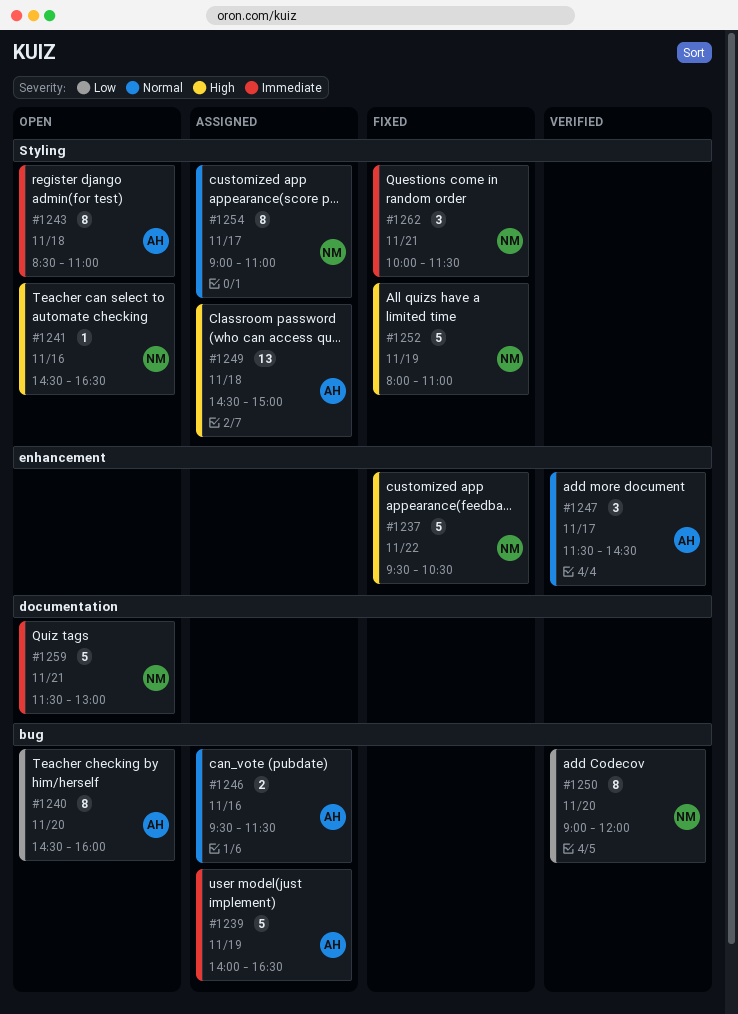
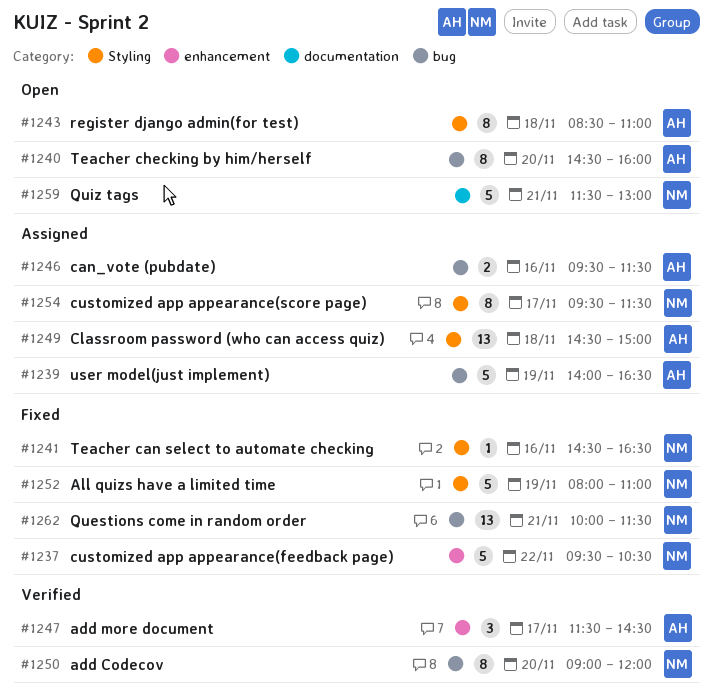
#1241, status: Open -> Fixed
#1254, begins: 09:00 -> 09:30
#1254, ends: 11:00 -> 11:30
#1262, label: Styling -> bug
#1262, estimate: 3 -> 13

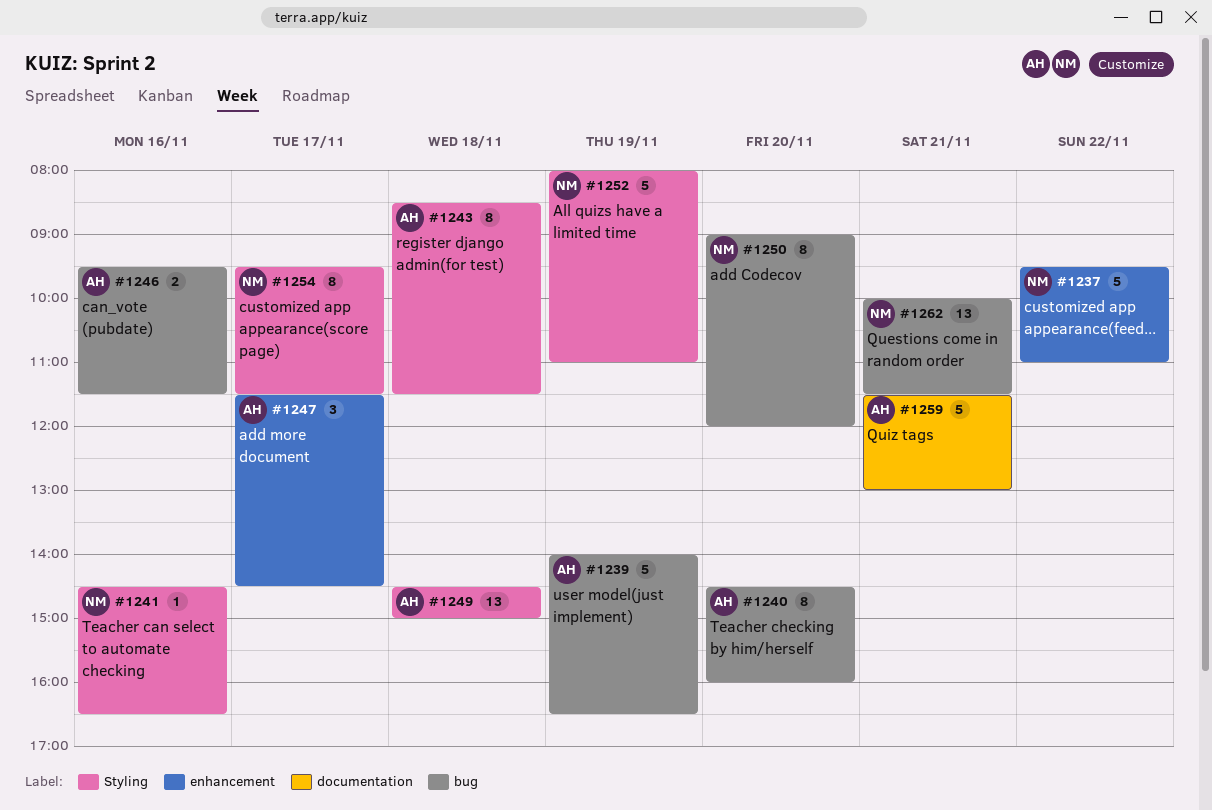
#1237, ends: 10:30 -> 11:00
#1243, ends: 11:00 -> 11:30
#1259, owner: NM -> AH

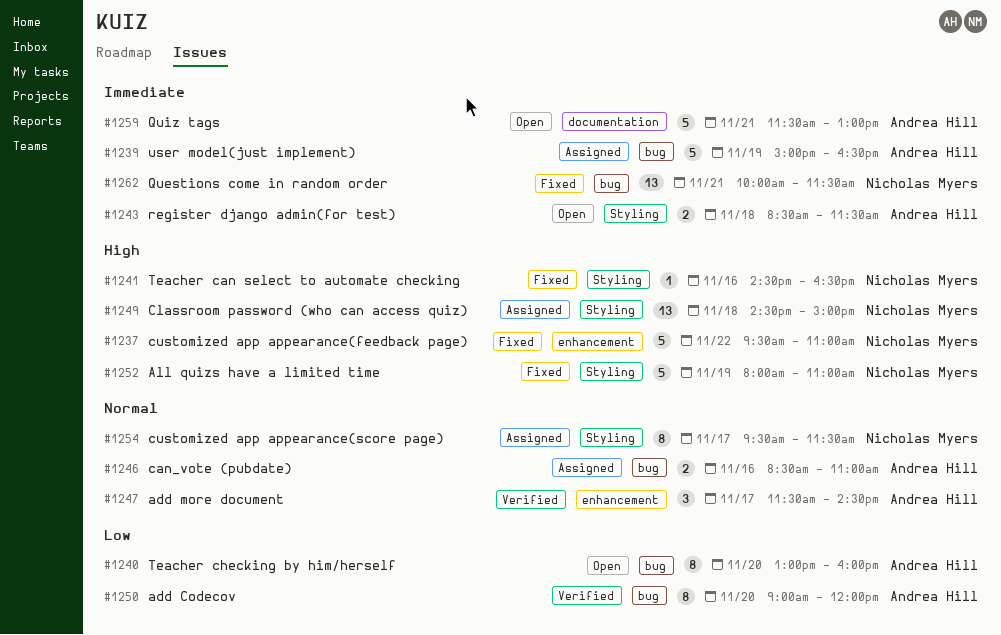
#1239, begins: 14:00 -> 15:00
#1240, begins: 14:30 -> 13:00
#1243, estimate: 8 -> 2
#1246, begins: 09:30 -> 08:30
#1246, ends: 11:30 -> 11:00
#1249, owner: Andrea Hill -> Nicholas Myers
#1250, owner: Nicholas Myers -> Andrea Hill

